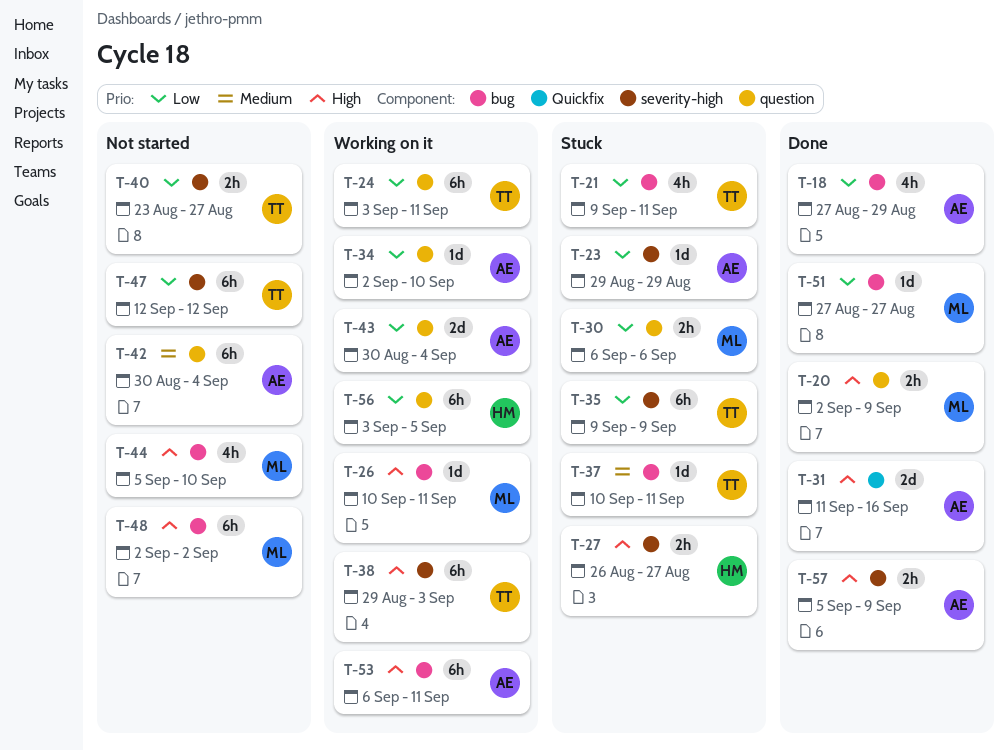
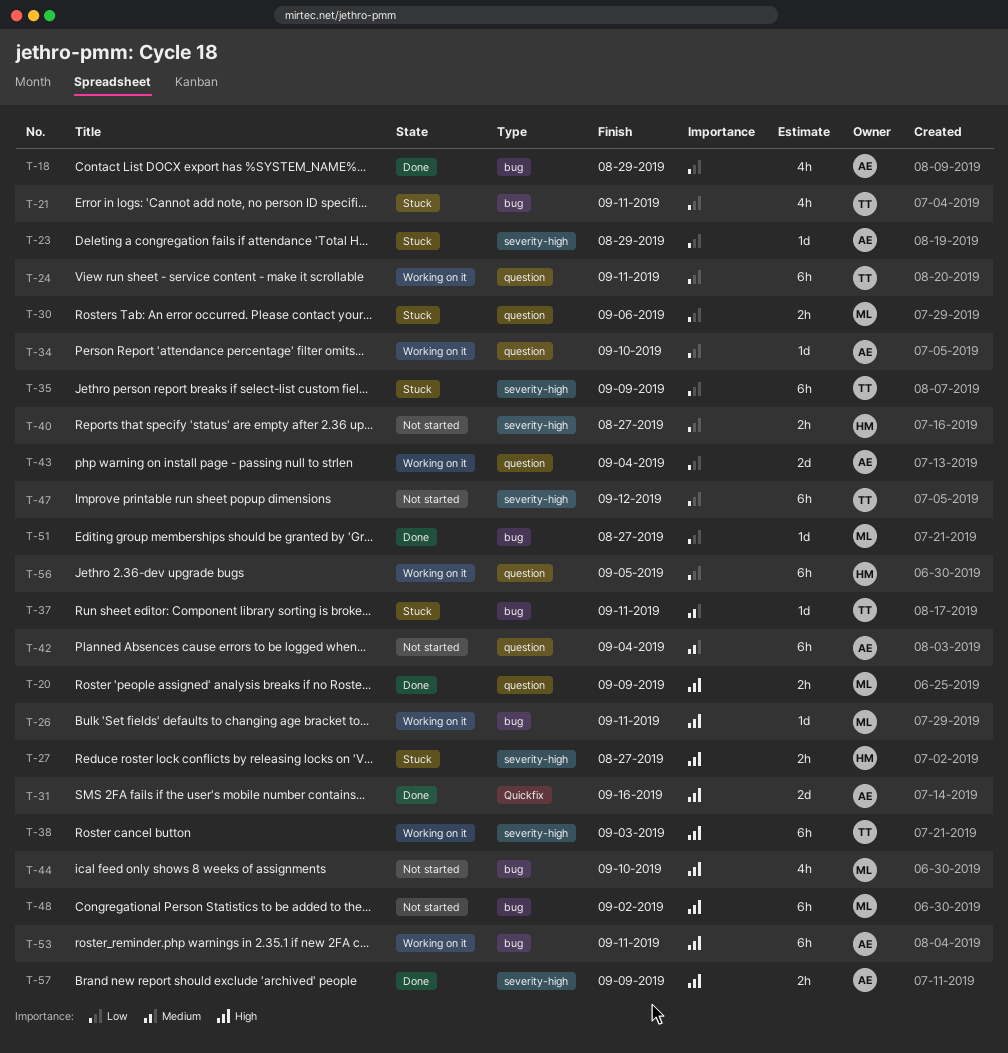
T-40, owner: TT -> HM

